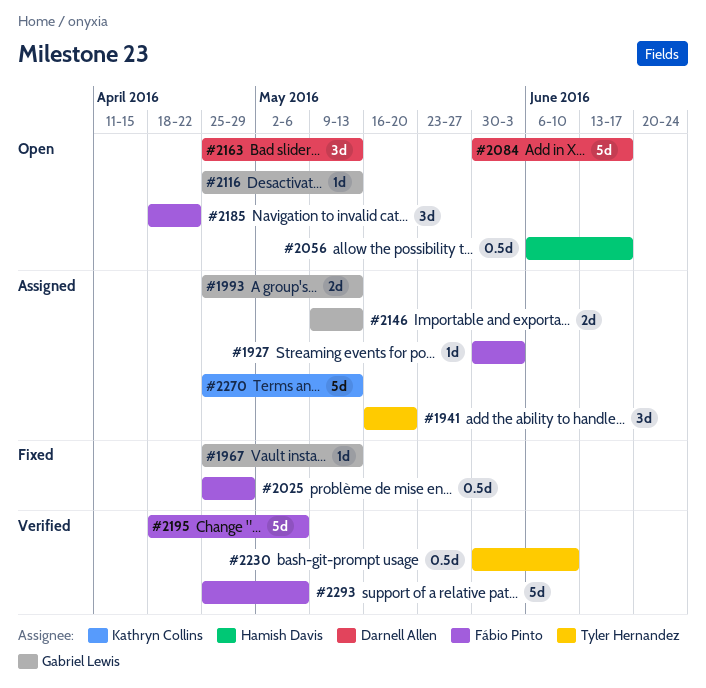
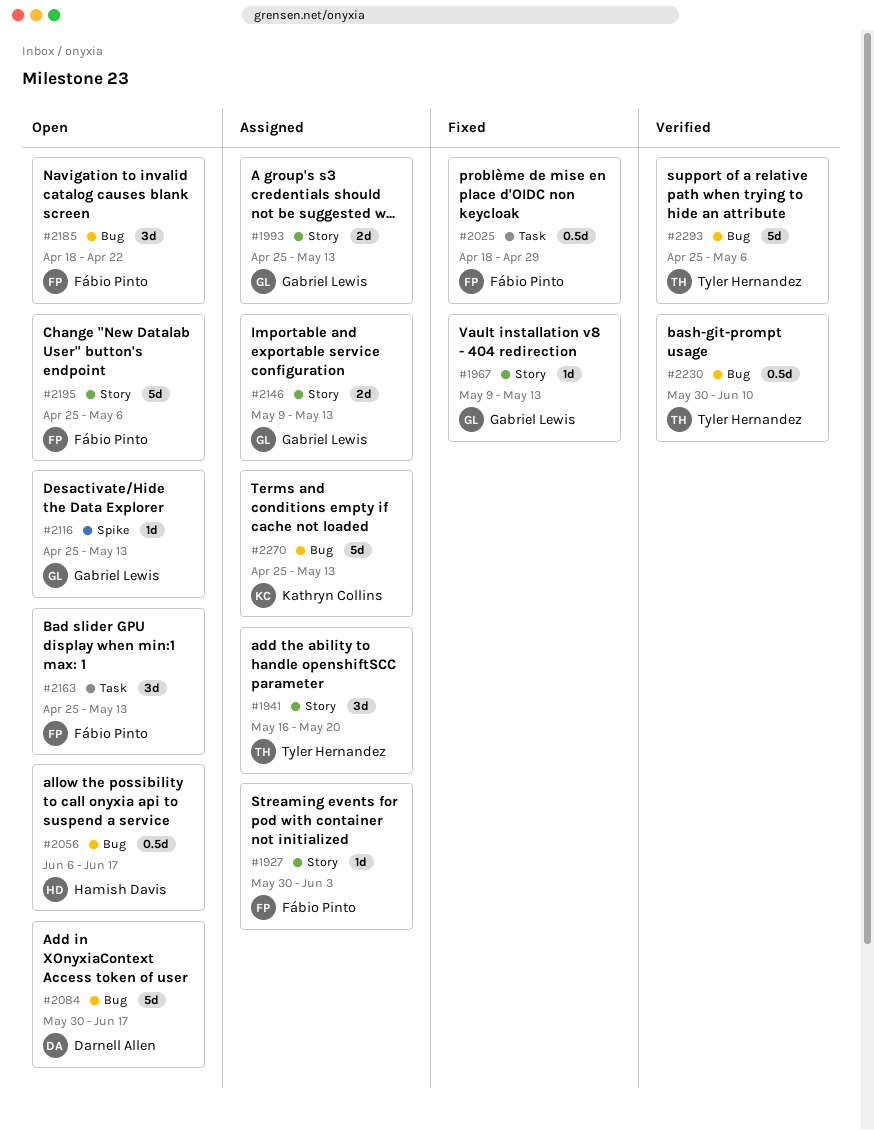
#1967, start: Apr 25 -> May 9
#2025, start: Apr 25 -> Apr 18
#2163, owner: Darnell Allen -> Fábio Pinto
#2195, status: Verified -> Open
#2195, start: Apr 18 -> Apr 25
#2293, owner: Fábio Pinto -> Tyler Hernandez

